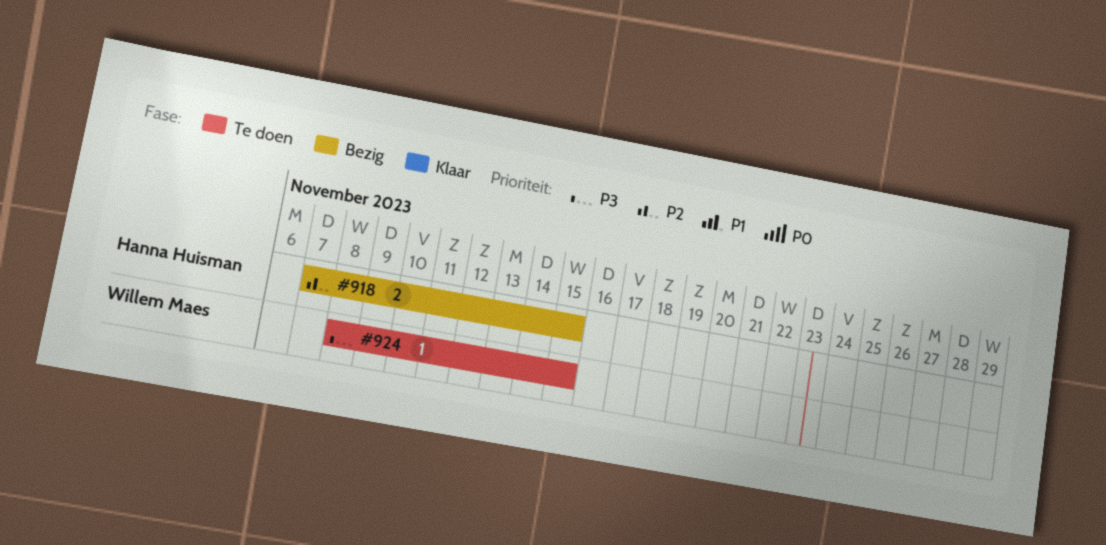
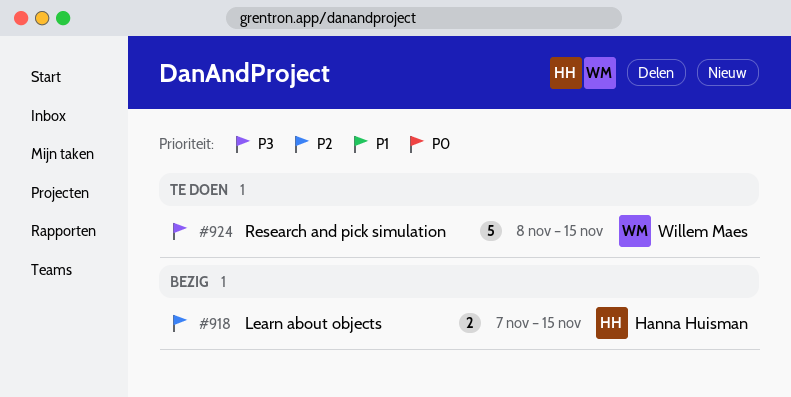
#924, estimate: 1 -> 5

